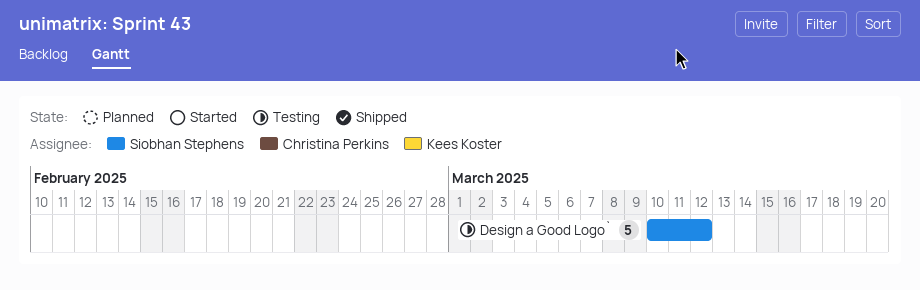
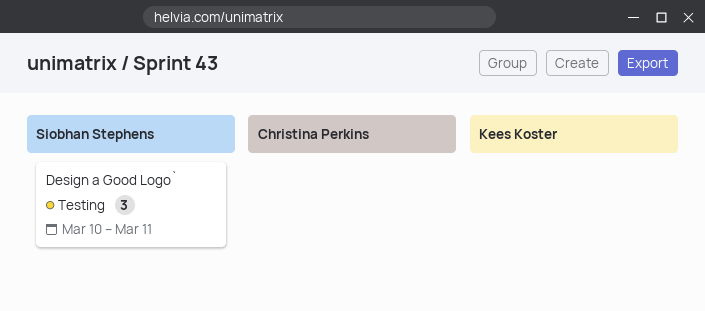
Design a Good Logo`, estimate: 5 -> 3
Design a Good Logo`, due: Mar 12 -> Mar 11

